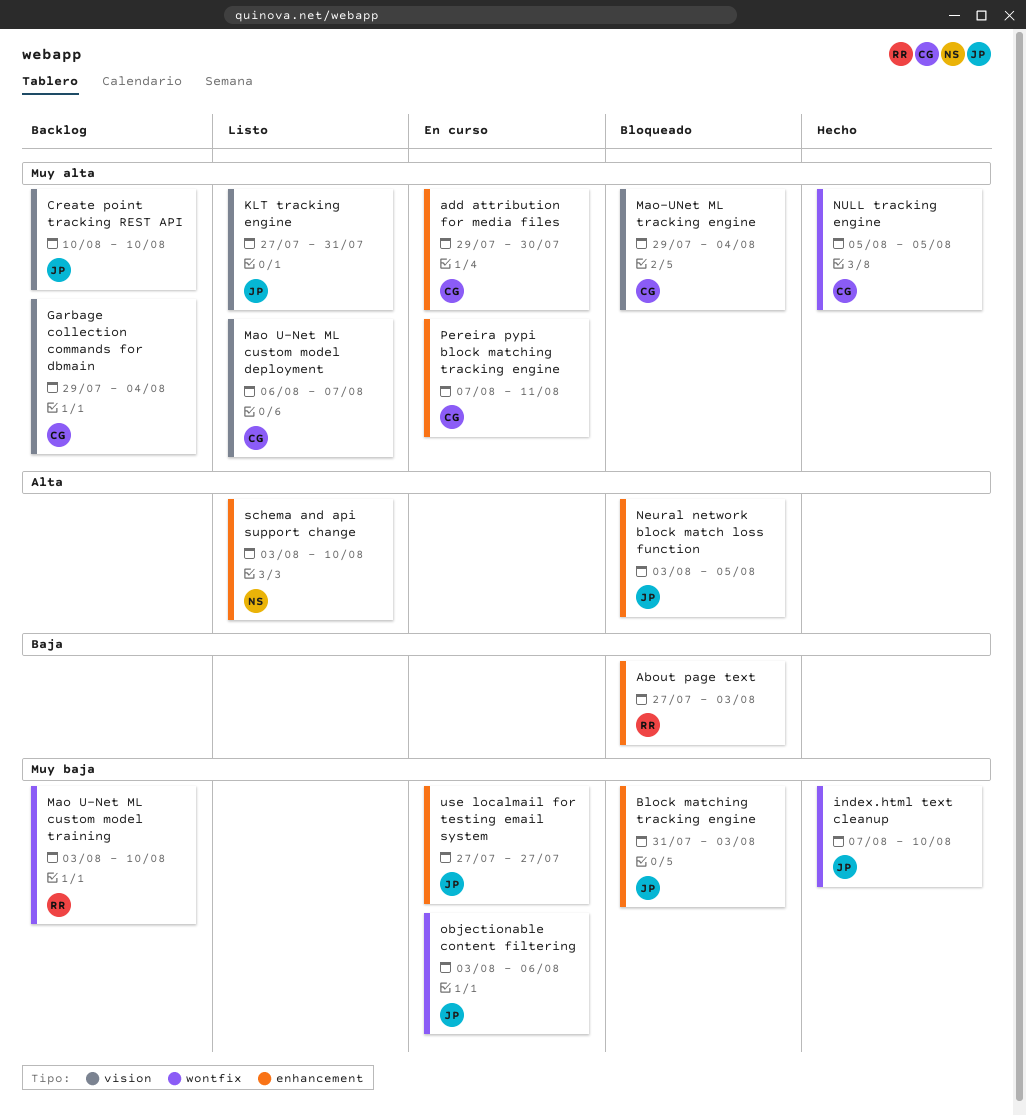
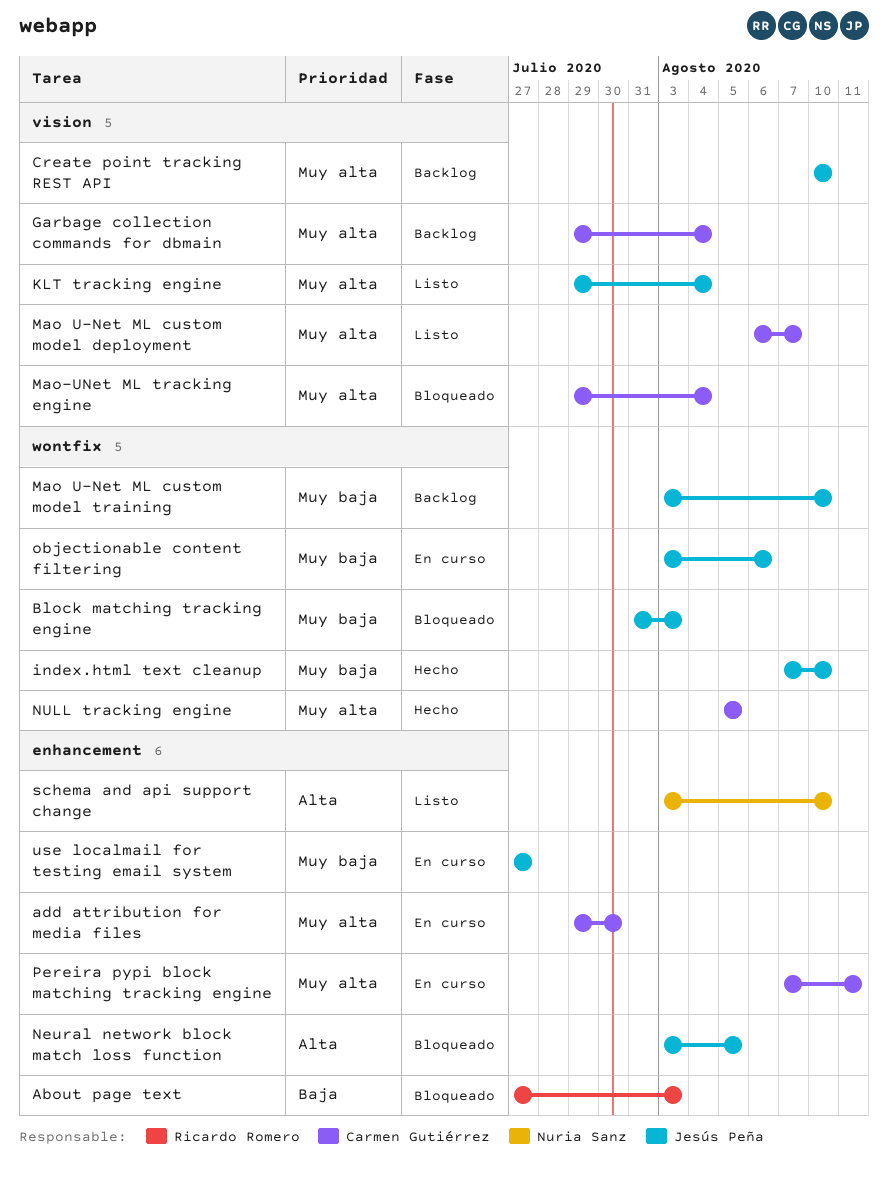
Block matching tracking engine, label: enhancement -> wontfix
KLT tracking engine, start: Jul 27 -> Jul 29
KLT tracking engine, due: Jul 31 -> Aug 4
Mao U-Net ML custom model training, owner: Ricardo Romero -> Jesús Peña

